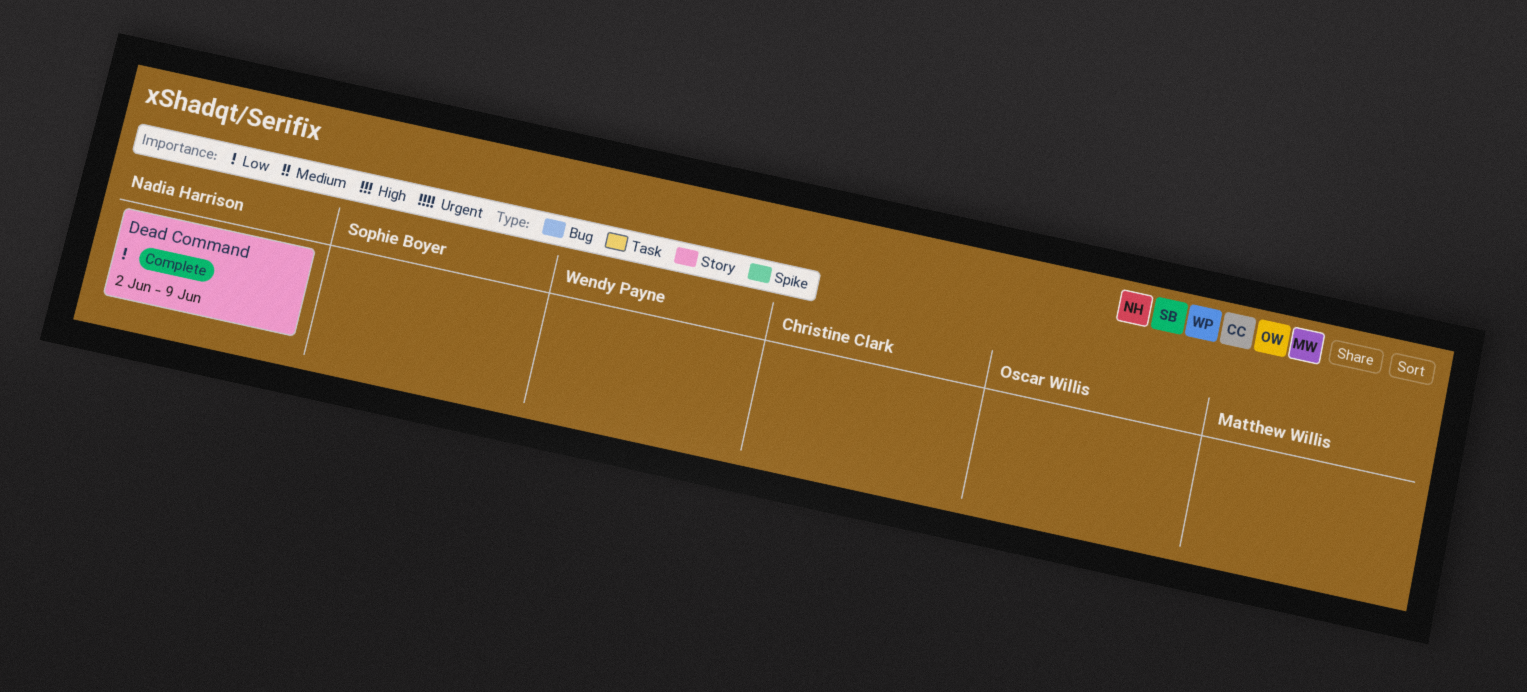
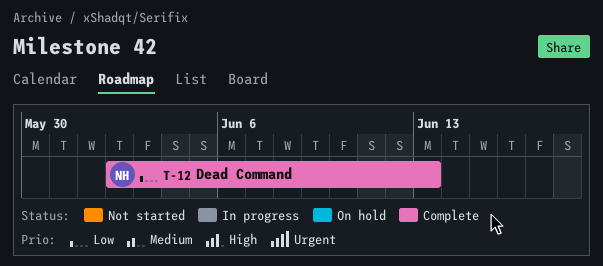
Dead Command, due: Jun 9 -> Jun 13

